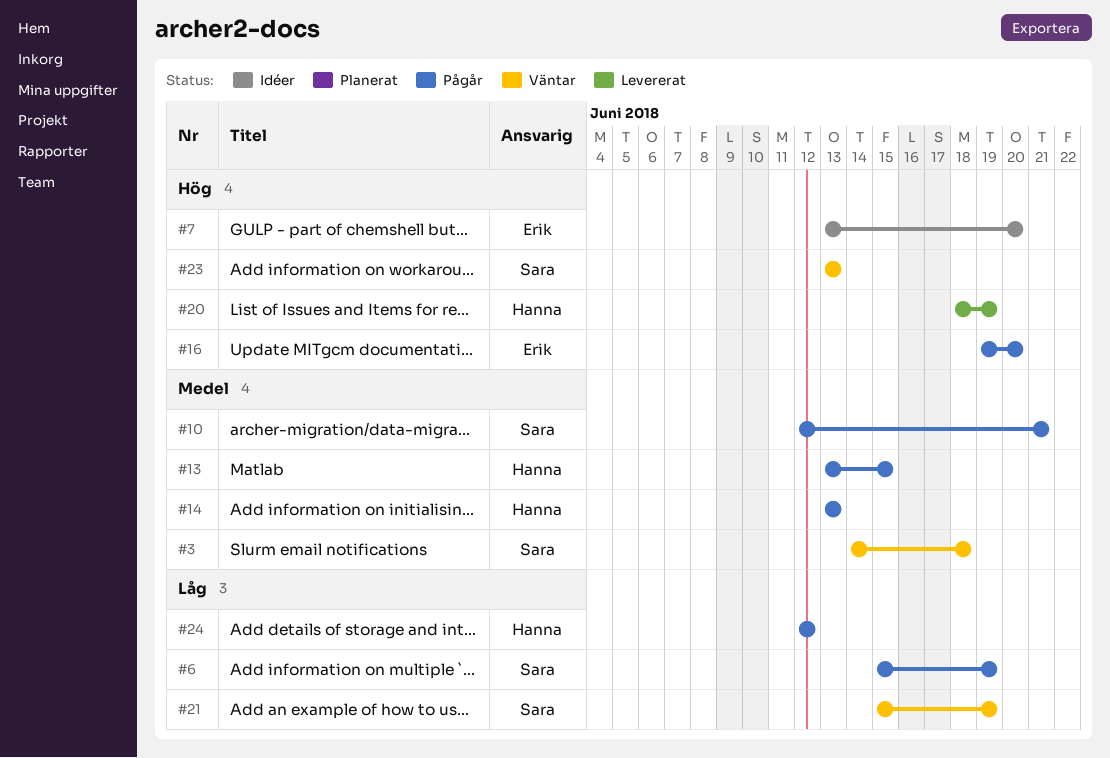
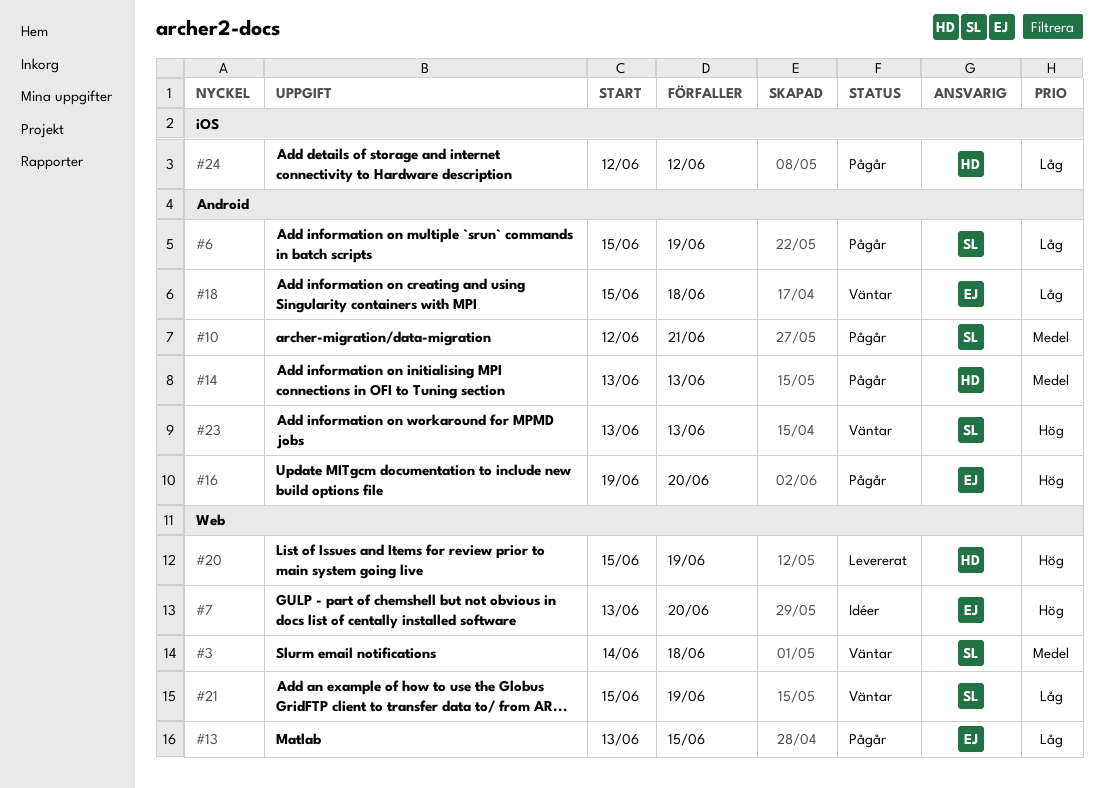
#13, owner: Hanna -> Erik
#13, priority: Medel -> Låg
#18: none -> present
#20, start: Jun 18 -> Jun 15

